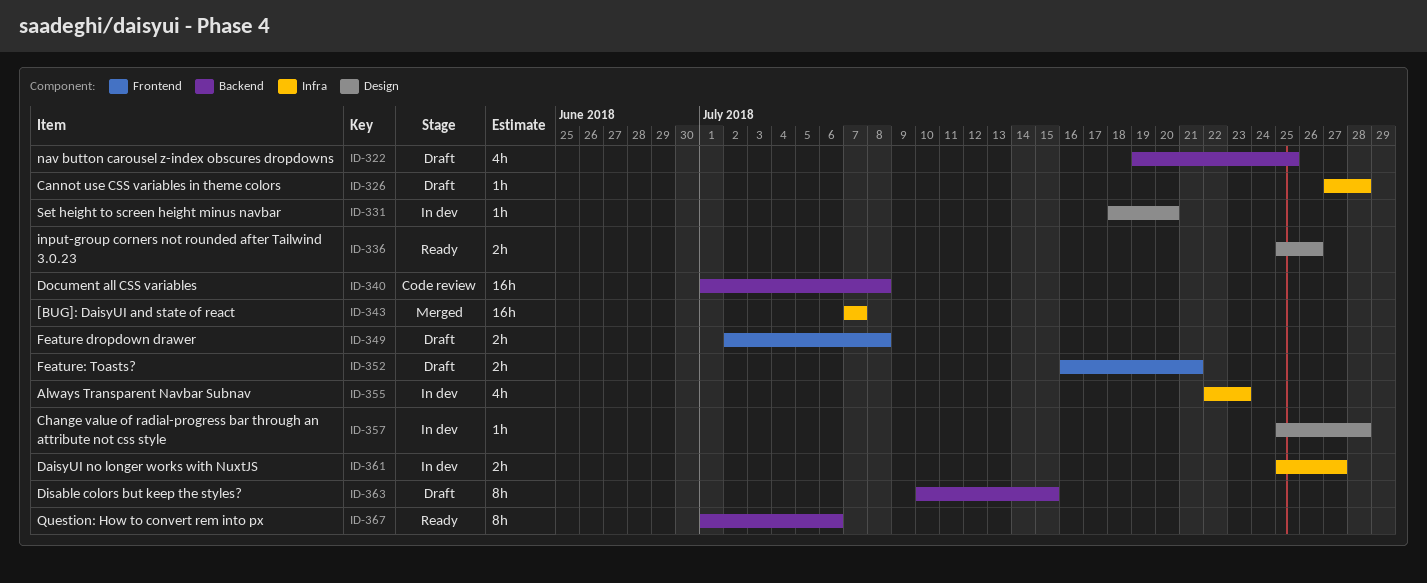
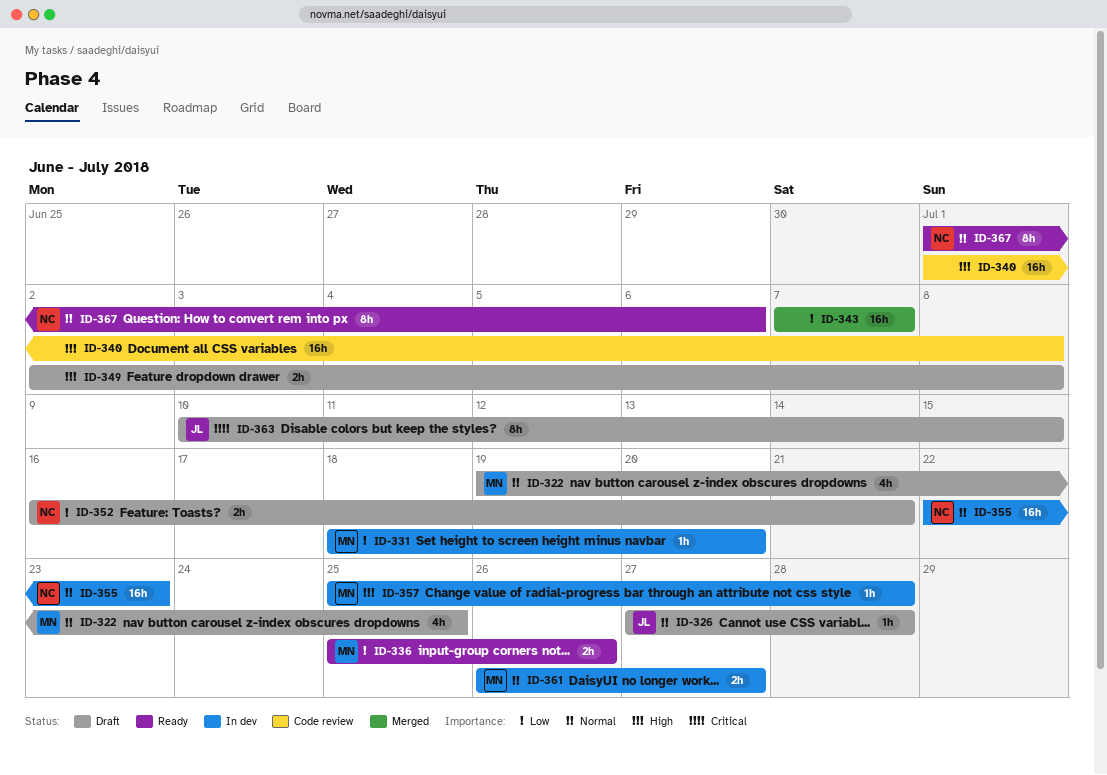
ID-355, estimate: 4h -> 16h
ID-361, start: Jul 25 -> Jul 26

